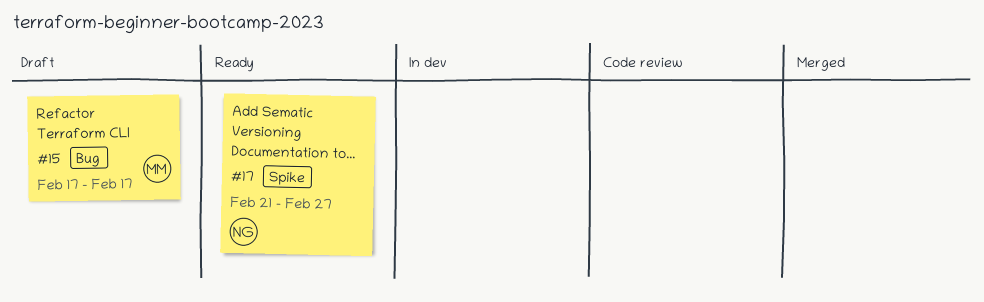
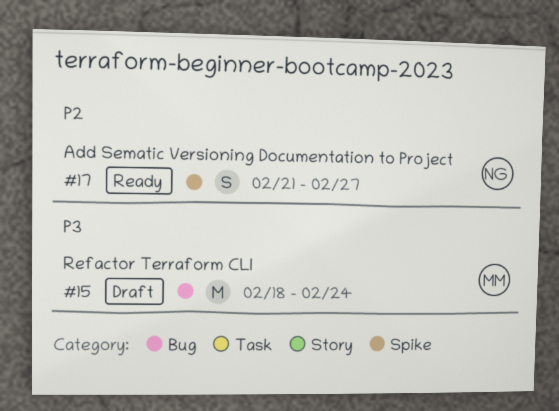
#15, start: Feb 17 -> Feb 18
#15, due: Feb 17 -> Feb 24

